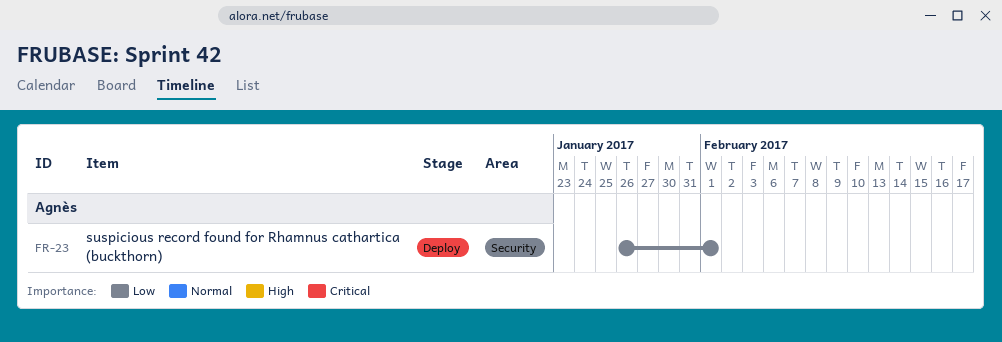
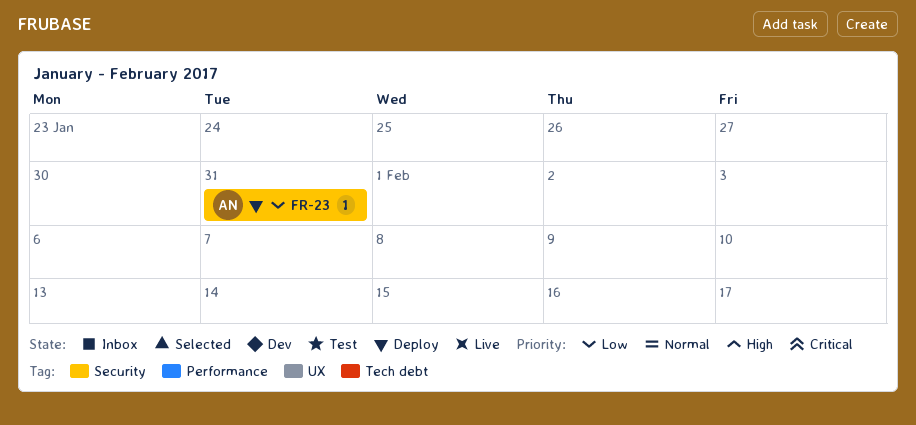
FR-23, start: Jan 26 -> Jan 31
FR-23, due: Feb 1 -> Jan 31

